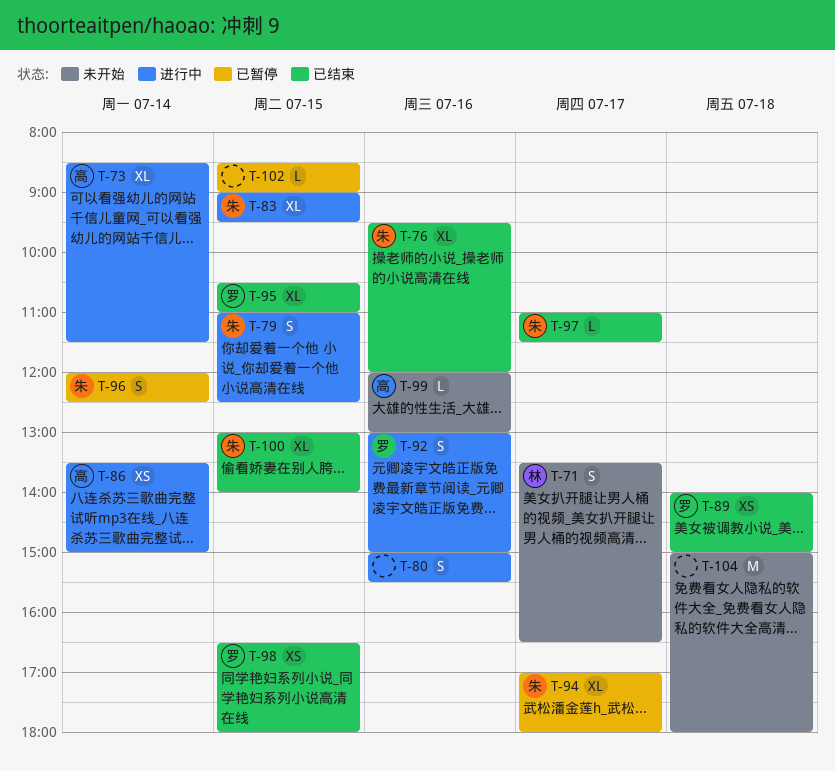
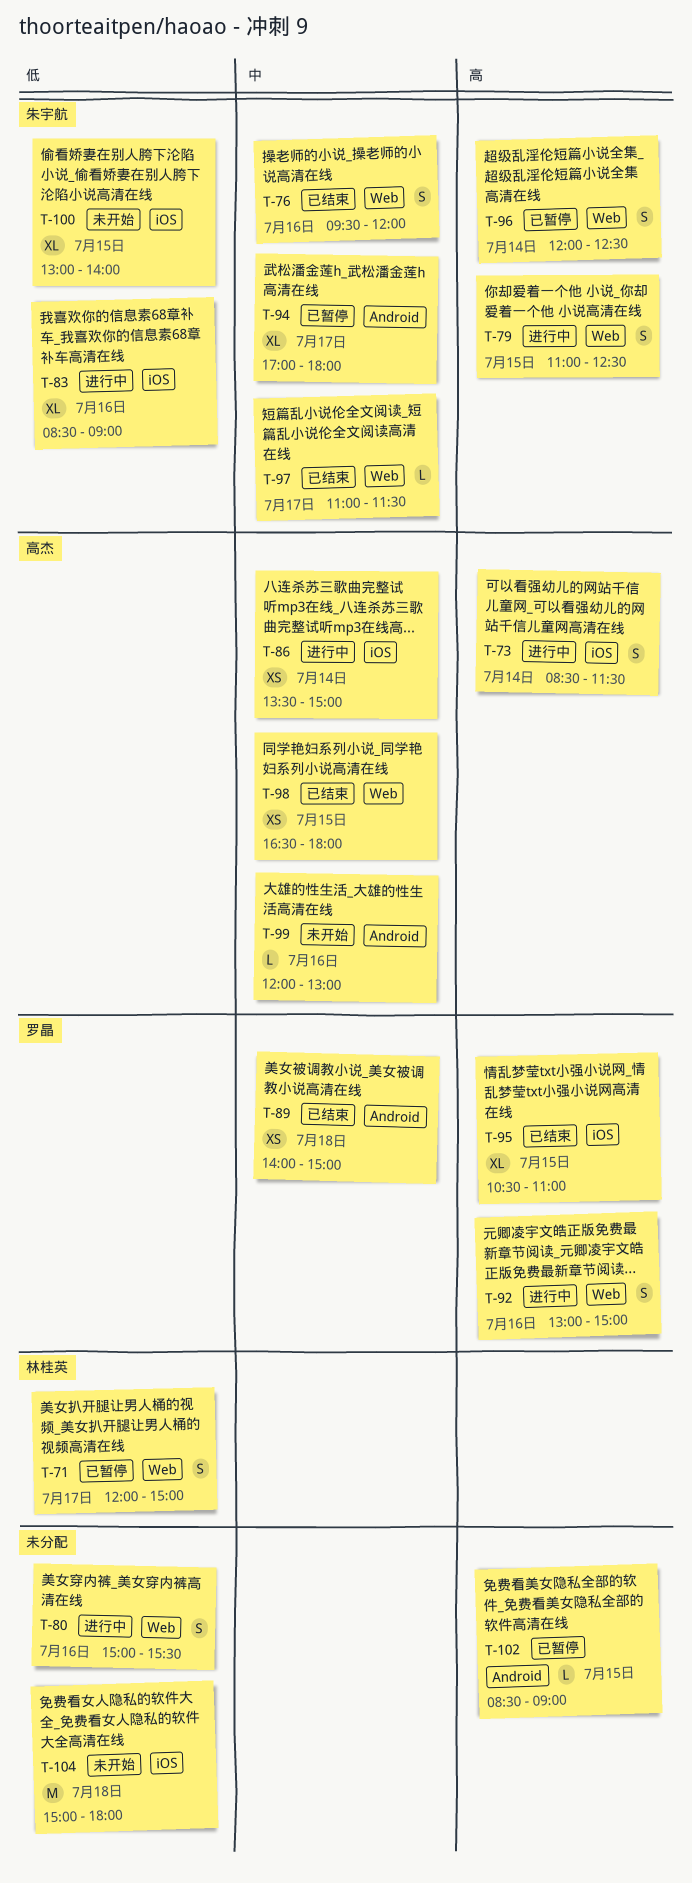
T-71, status: 未开始 -> 已暂停
T-71, begins: 13:30 -> 12:00
T-71, ends: 16:30 -> 15:00
T-73, estimate: XL -> S
T-76, estimate: XL -> S
T-83, day: Jul 15 -> Jul 16
T-83, begins: 09:00 -> 08:30
T-83, ends: 09:30 -> 09:00
T-98, owner: 罗晶 -> 高杰
T-100, status: 已结束 -> 未开始

